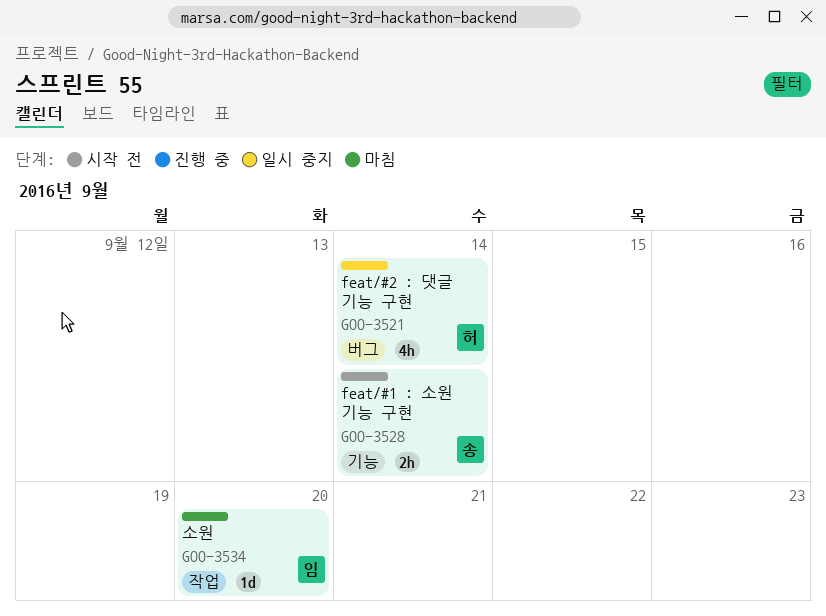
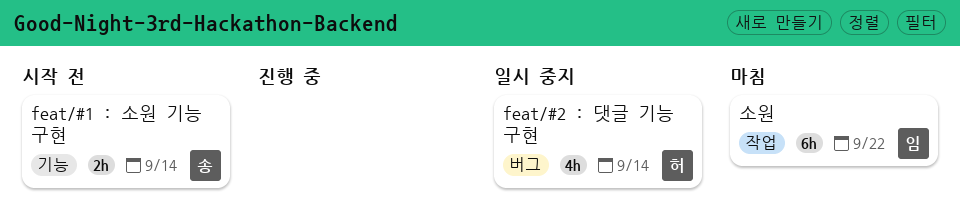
소원, estimate: 1d -> 6h
소원, due: Sep 20 -> Sep 22

